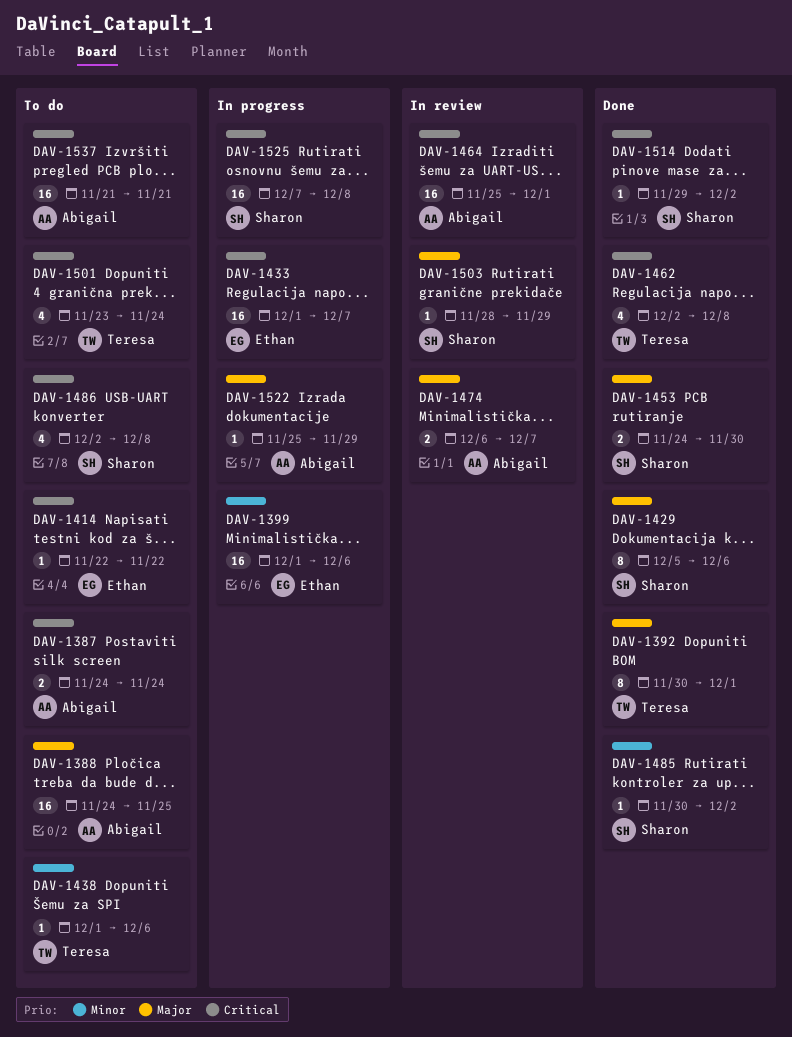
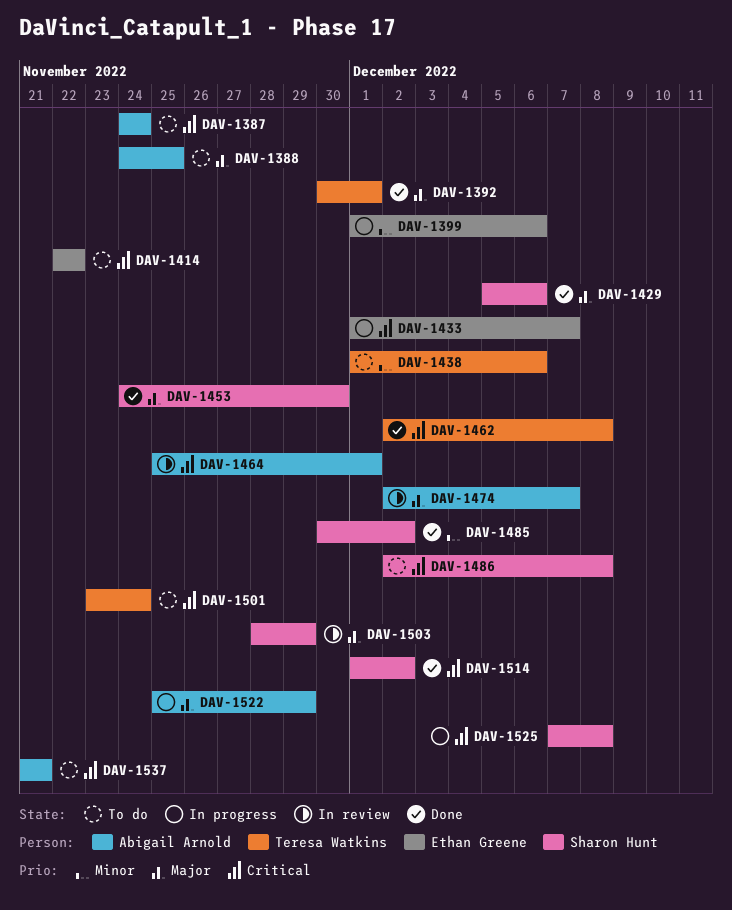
DAV-1474, start: Dec 6 -> Dec 2
DAV-1514, start: Nov 29 -> Dec 1

